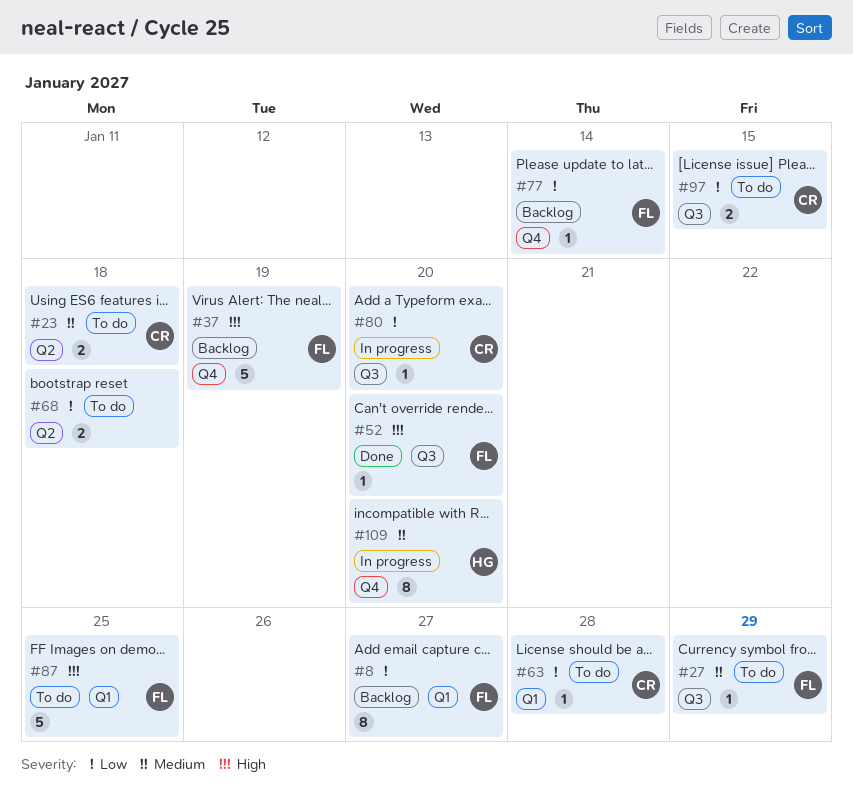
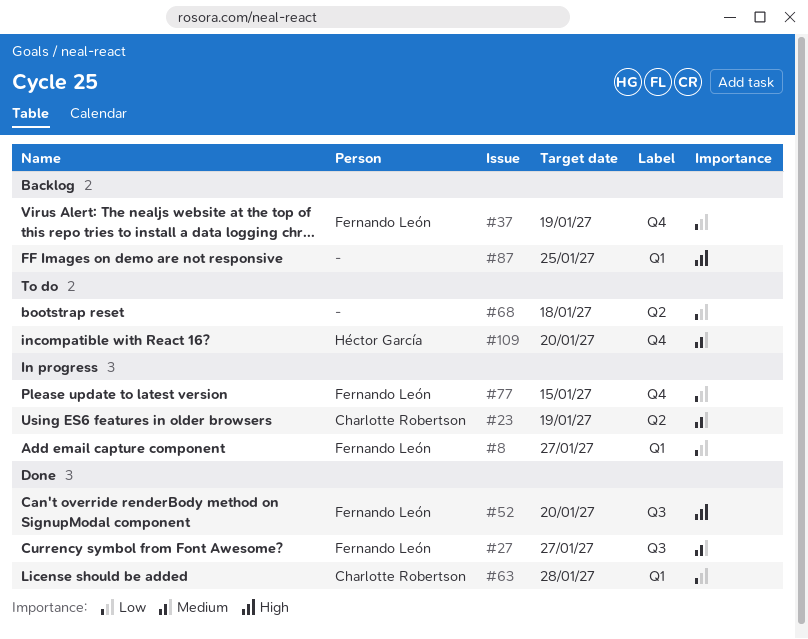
#8, status: Backlog -> In progress
#23, status: To do -> In progress
#23, due: Jan 18 -> Jan 19
#27, status: To do -> Done
#27, due: Jan 29 -> Jan 27
#37, priority: High -> Low
#63, status: To do -> Done
#77, status: Backlog -> In progress
#77, due: Jan 14 -> Jan 15
#80: present -> none
#87, status: To do -> Backlog
#87, owner: Fernando León -> none
#97: present -> none
#109, status: In progress -> To do

